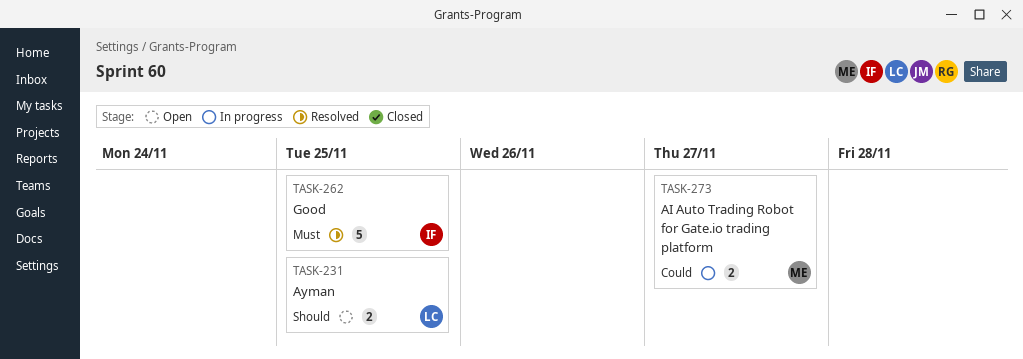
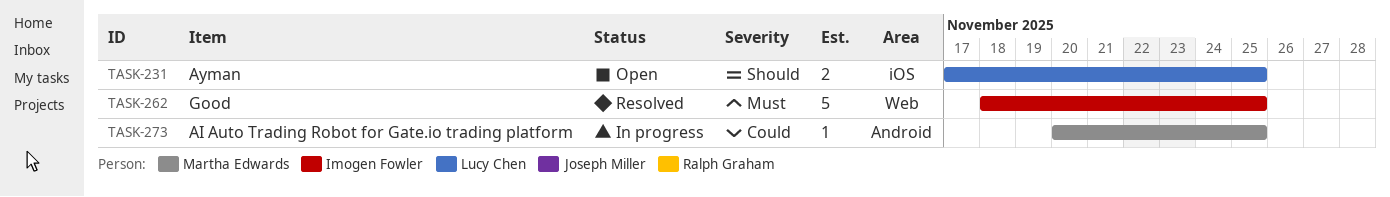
TASK-273, estimate: 2 -> 1
TASK-273, due: Nov 27 -> Nov 25

